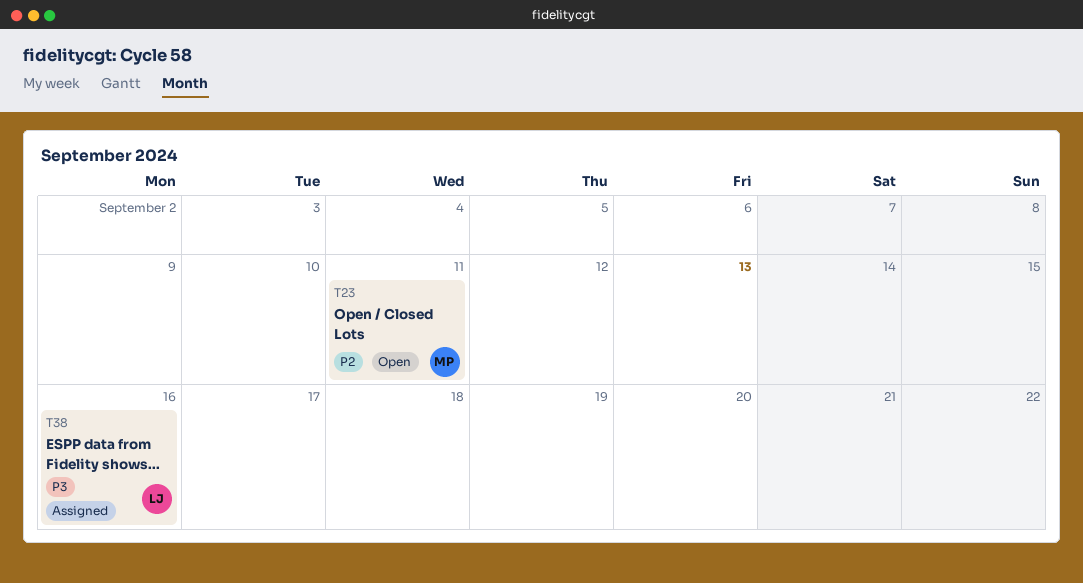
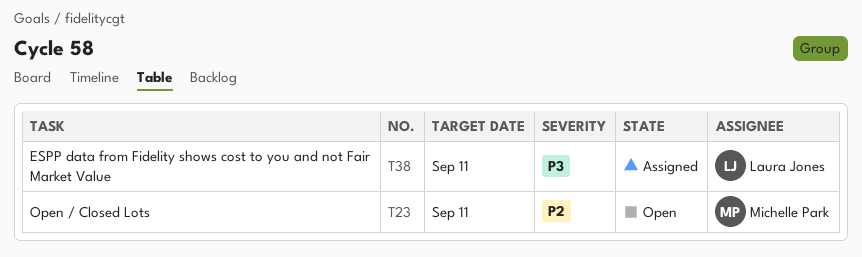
T38, due: Sep 16 -> Sep 11

